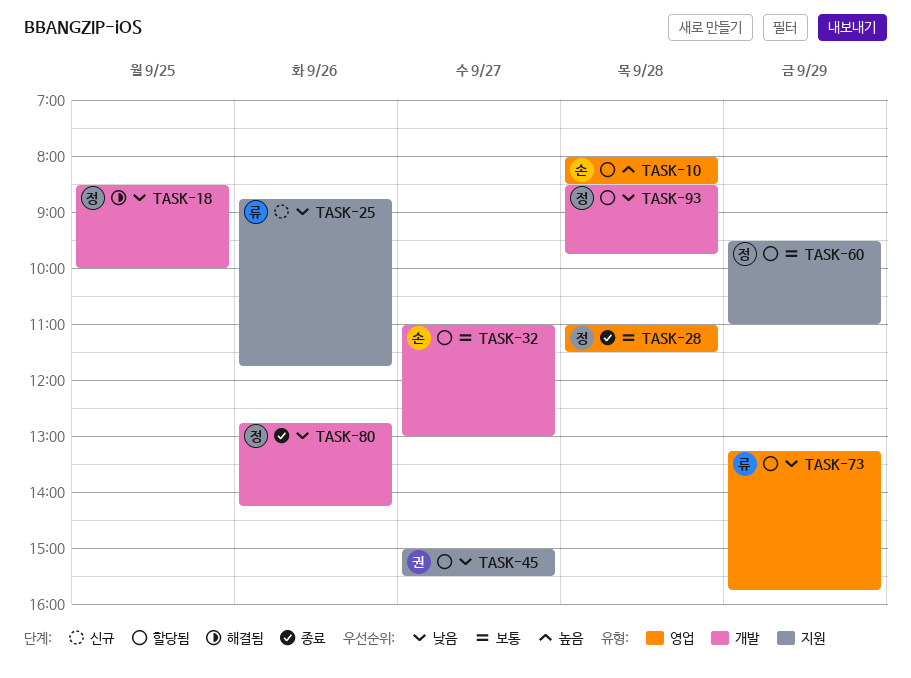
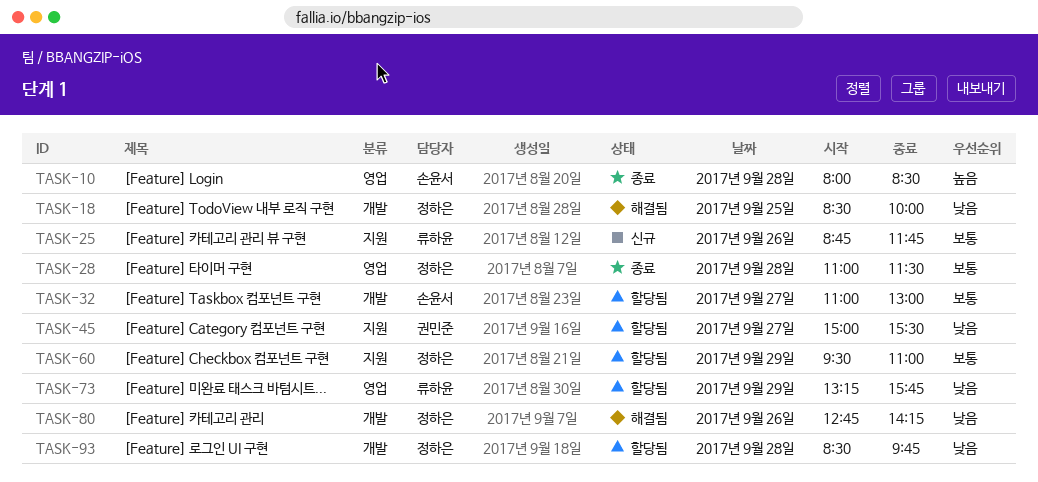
TASK-10, status: 할당됨 -> 종료
TASK-25, priority: 낮음 -> 보통
TASK-80, status: 종료 -> 해결됨

